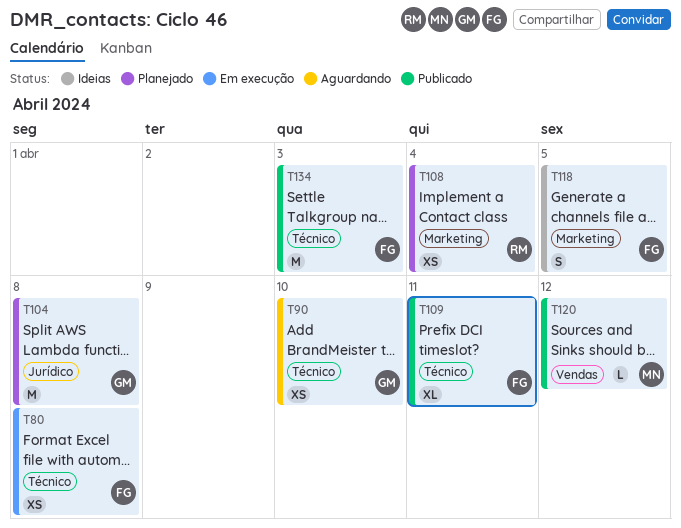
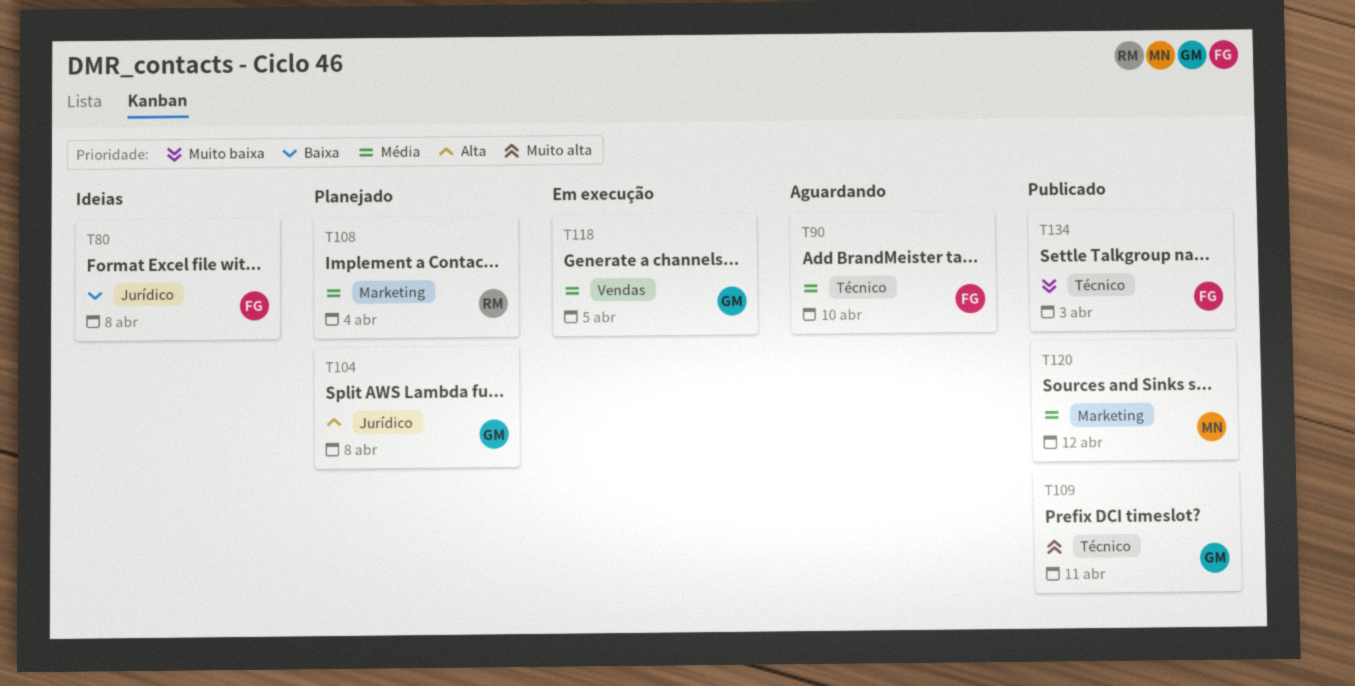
T80, status: Em execução -> Ideias
T80, label: Técnico -> Jurídico
T90, owner: GM -> FG
T109, owner: FG -> GM
T118, status: Ideias -> Em execução
T118, owner: FG -> GM
T118, label: Marketing -> Vendas
T120, label: Vendas -> Marketing

